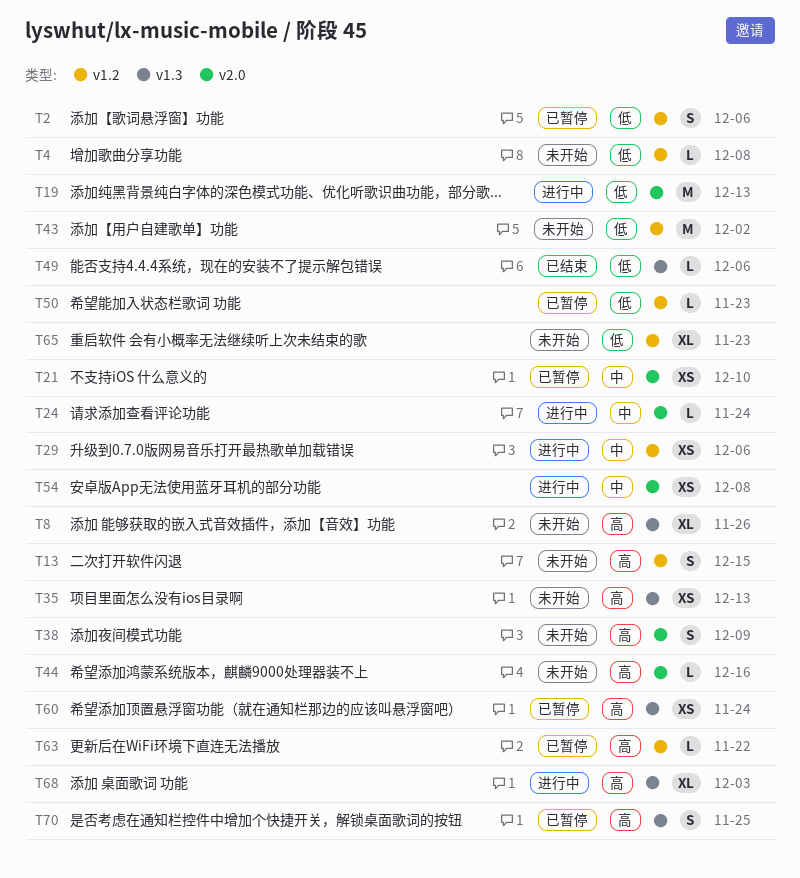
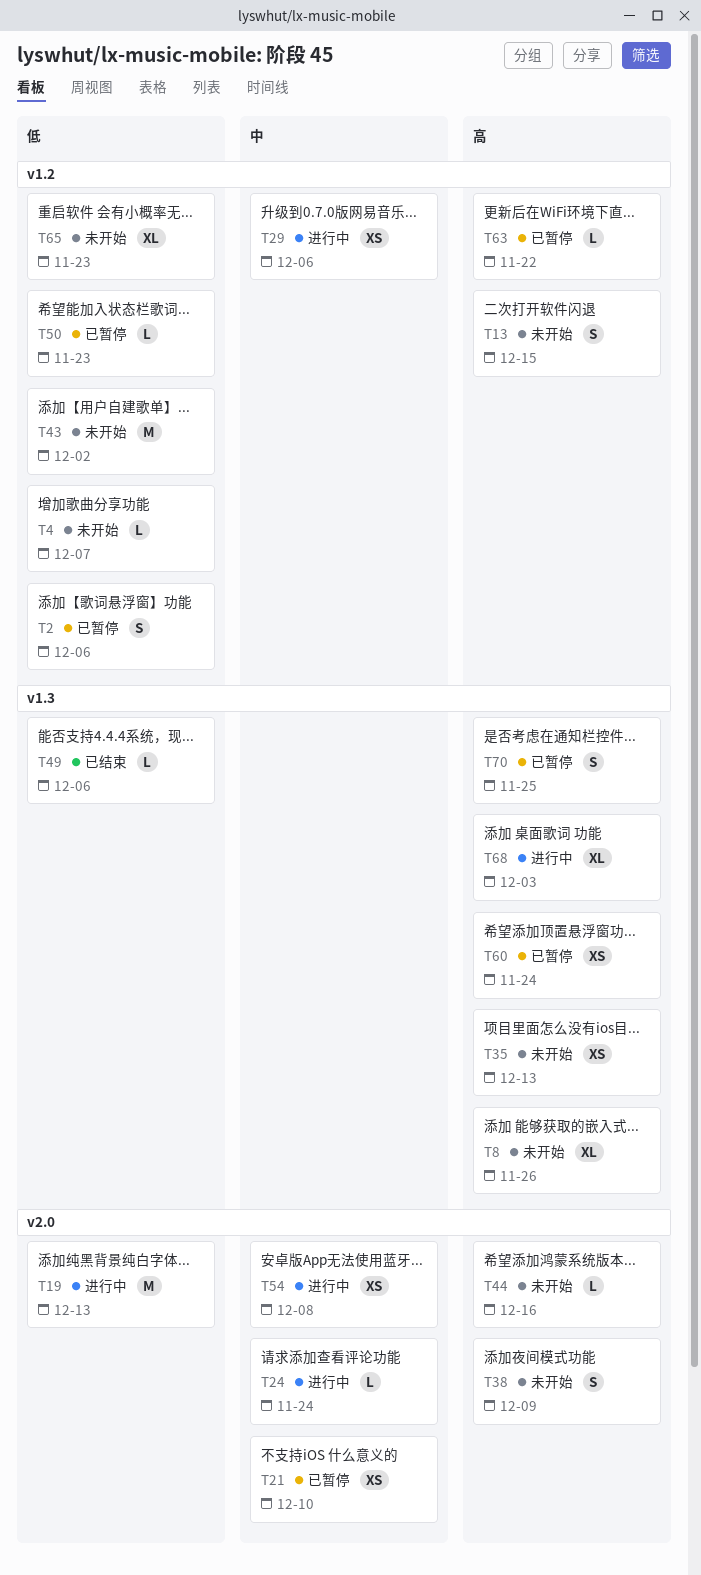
T4, due: Dec 8 -> Dec 7

